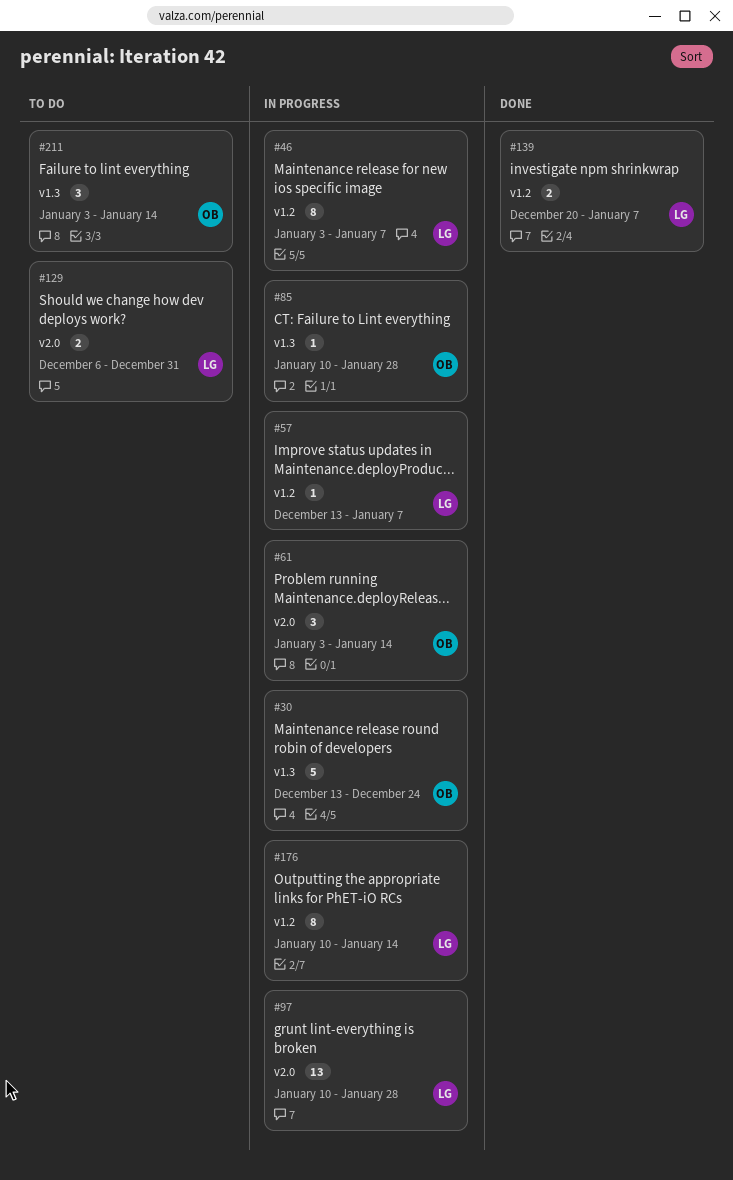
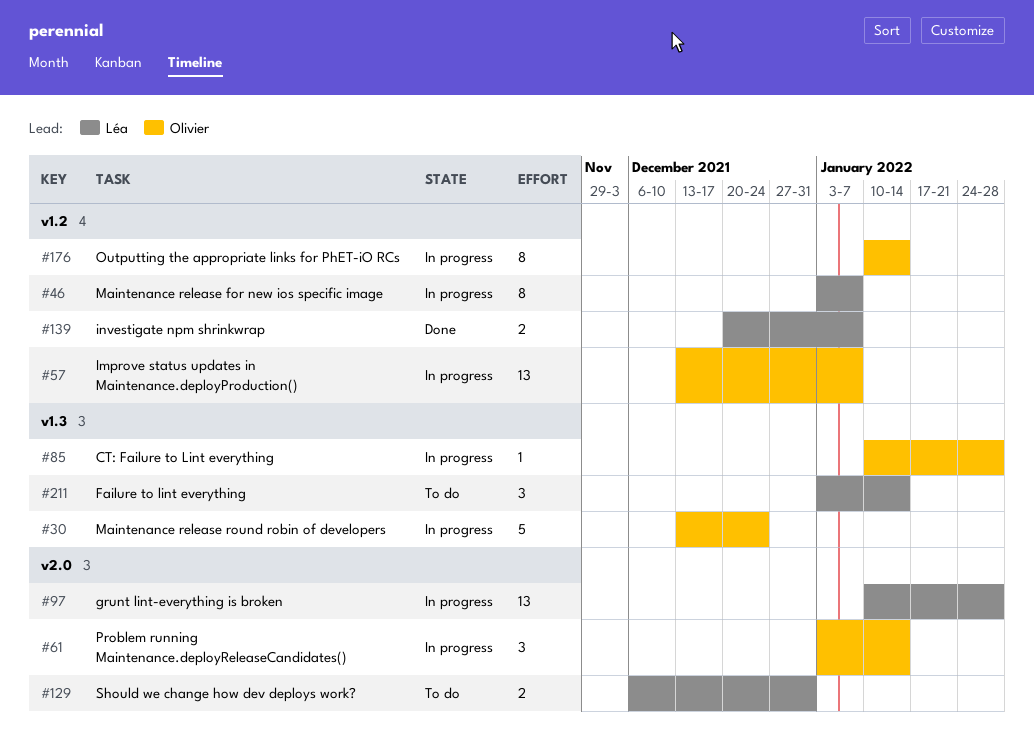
#57, owner: Léa -> Olivier
#57, estimate: 1 -> 13
#176, owner: Léa -> Olivier
#211, owner: Olivier -> Léa

